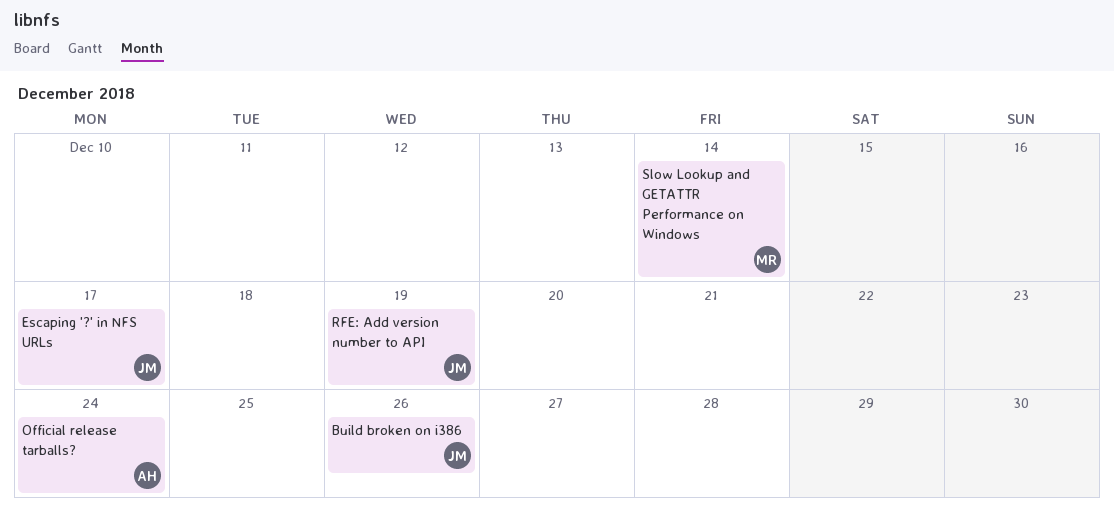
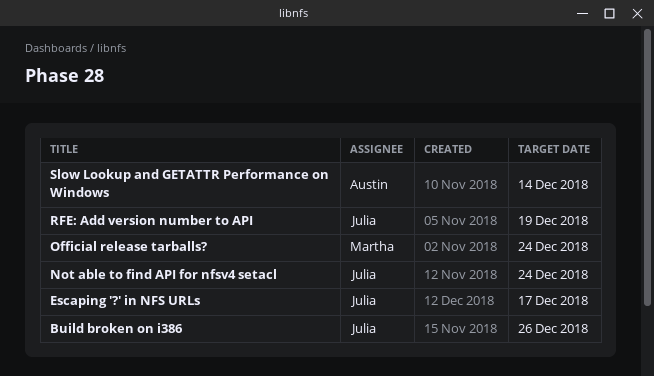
Not able to find API for nfsv4 setacl: none -> present
Official release tarballs?, owner: Austin -> Martha
Slow Lookup and GETATTR Performance on Windows, owner: Martha -> Austin

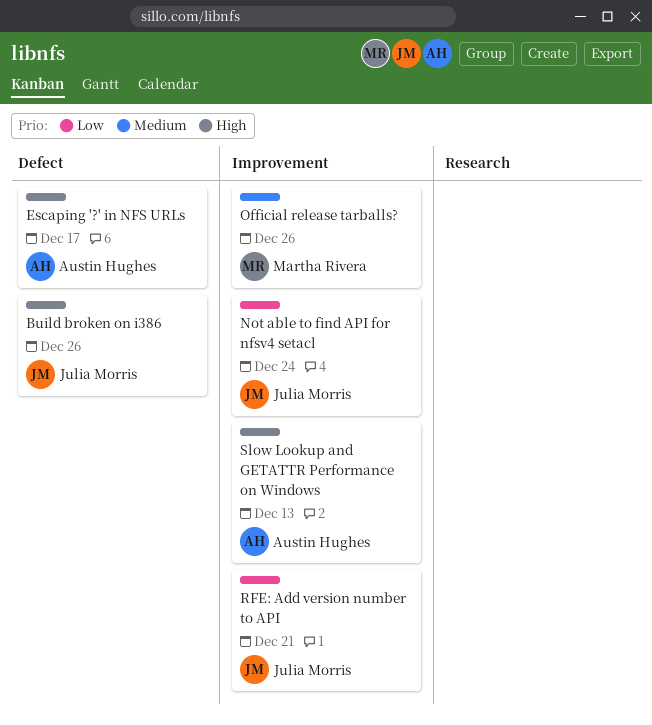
Escaping '?' in NFS URLs, owner: Julia Morris -> Austin Hughes
Official release tarballs?, due: Dec 24 -> Dec 26
RFE: Add version number to API, due: Dec 19 -> Dec 21
Slow Lookup and GETATTR Performance on Windows, due: Dec 14 -> Dec 13

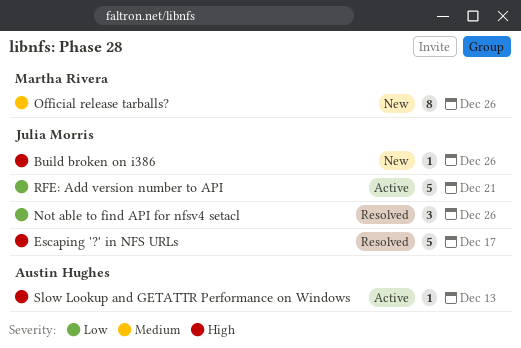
Escaping '?' in NFS URLs, owner: Austin Hughes -> Julia Morris
Not able to find API for nfsv4 setacl, due: Dec 24 -> Dec 26

